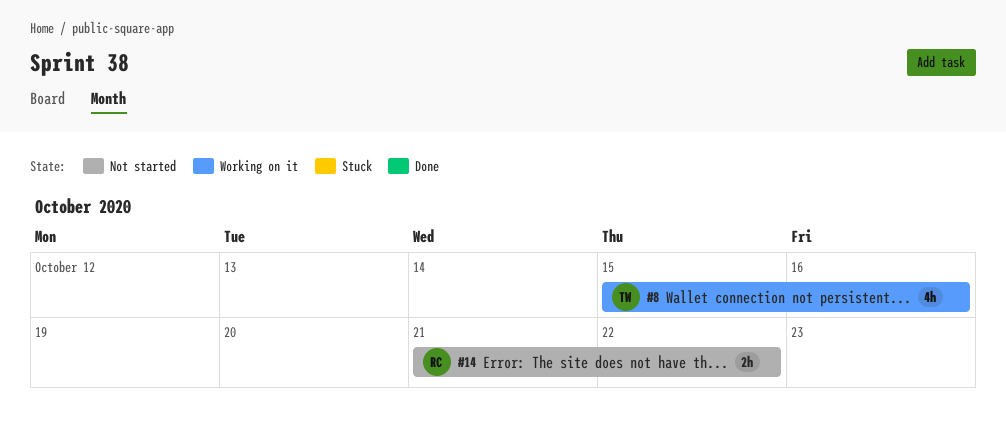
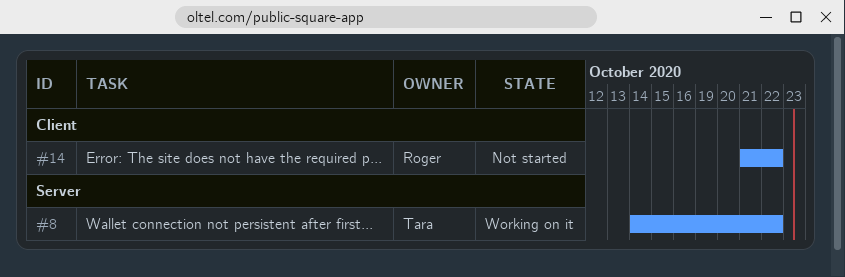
#8, start: Oct 15 -> Oct 14
#8, due: Oct 16 -> Oct 22

